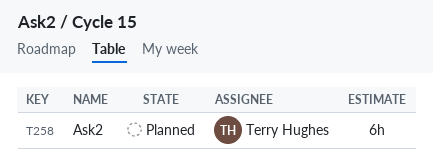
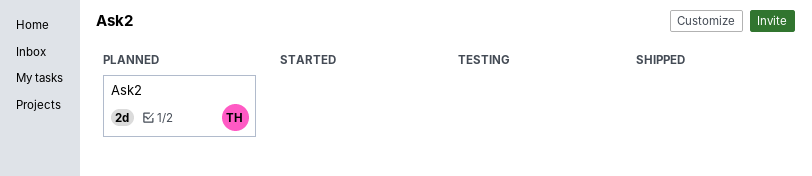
Ask2, estimate: 6h -> 2d

